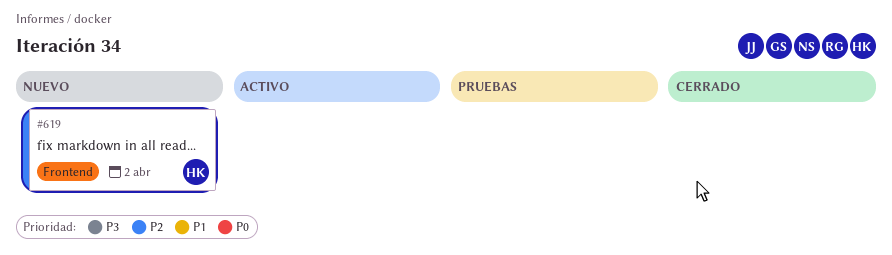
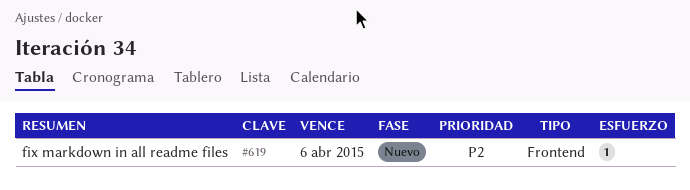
#619, due: Apr 2 -> Apr 6

